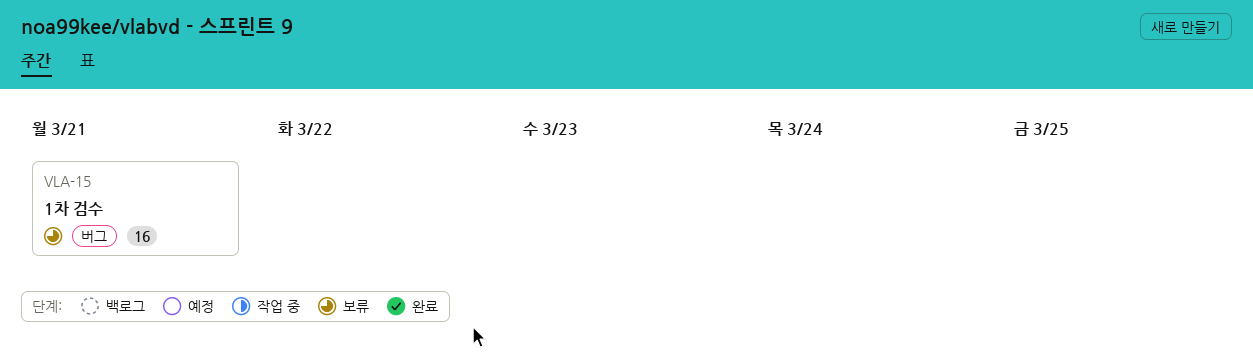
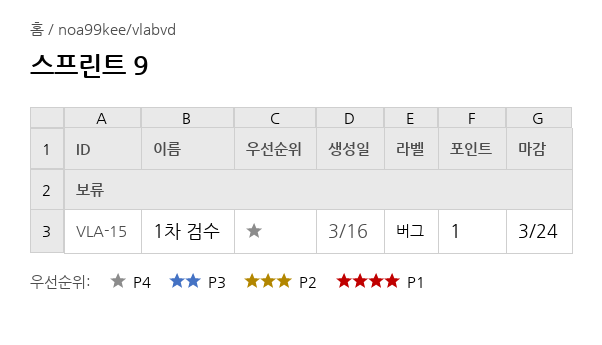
VLA-15, estimate: 16 -> 1
VLA-15, due: Mar 21 -> Mar 24

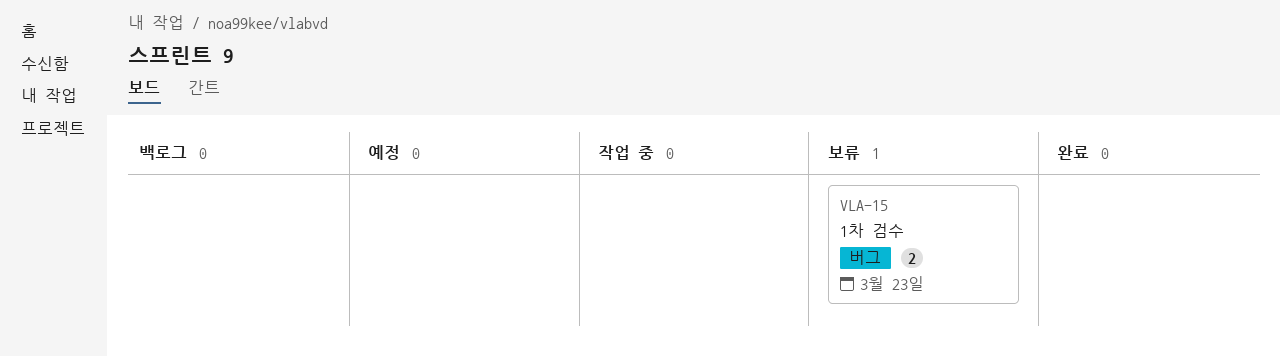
VLA-15, estimate: 1 -> 2
VLA-15, due: Mar 24 -> Mar 23

